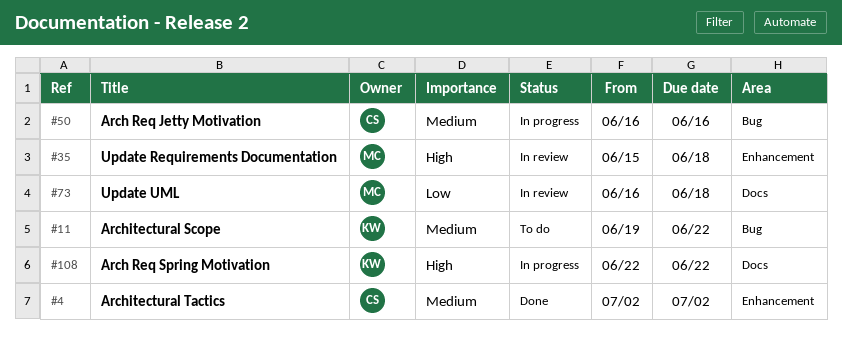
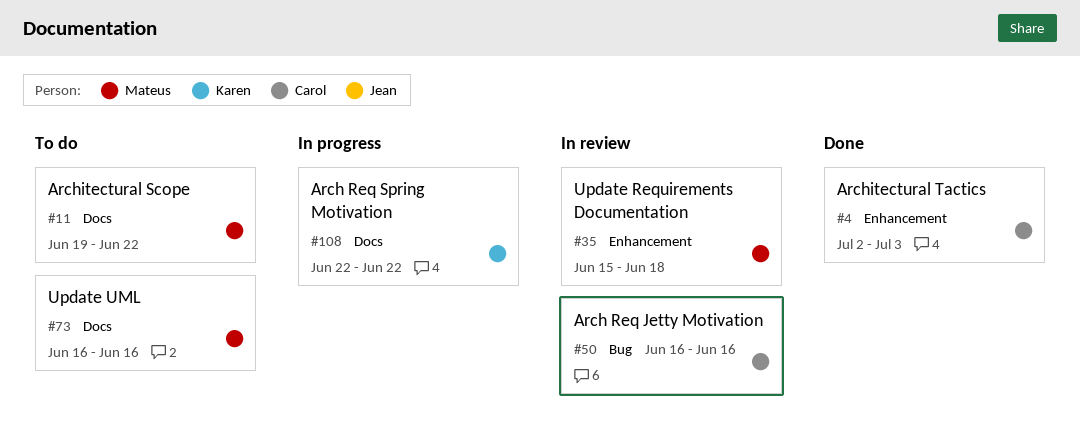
#4, due: Jul 2 -> Jul 3
#11, owner: Karen -> Mateus
#11, label: Bug -> Docs
#50, status: In progress -> In review
#73, status: In review -> To do
#73, due: Jun 18 -> Jun 16

